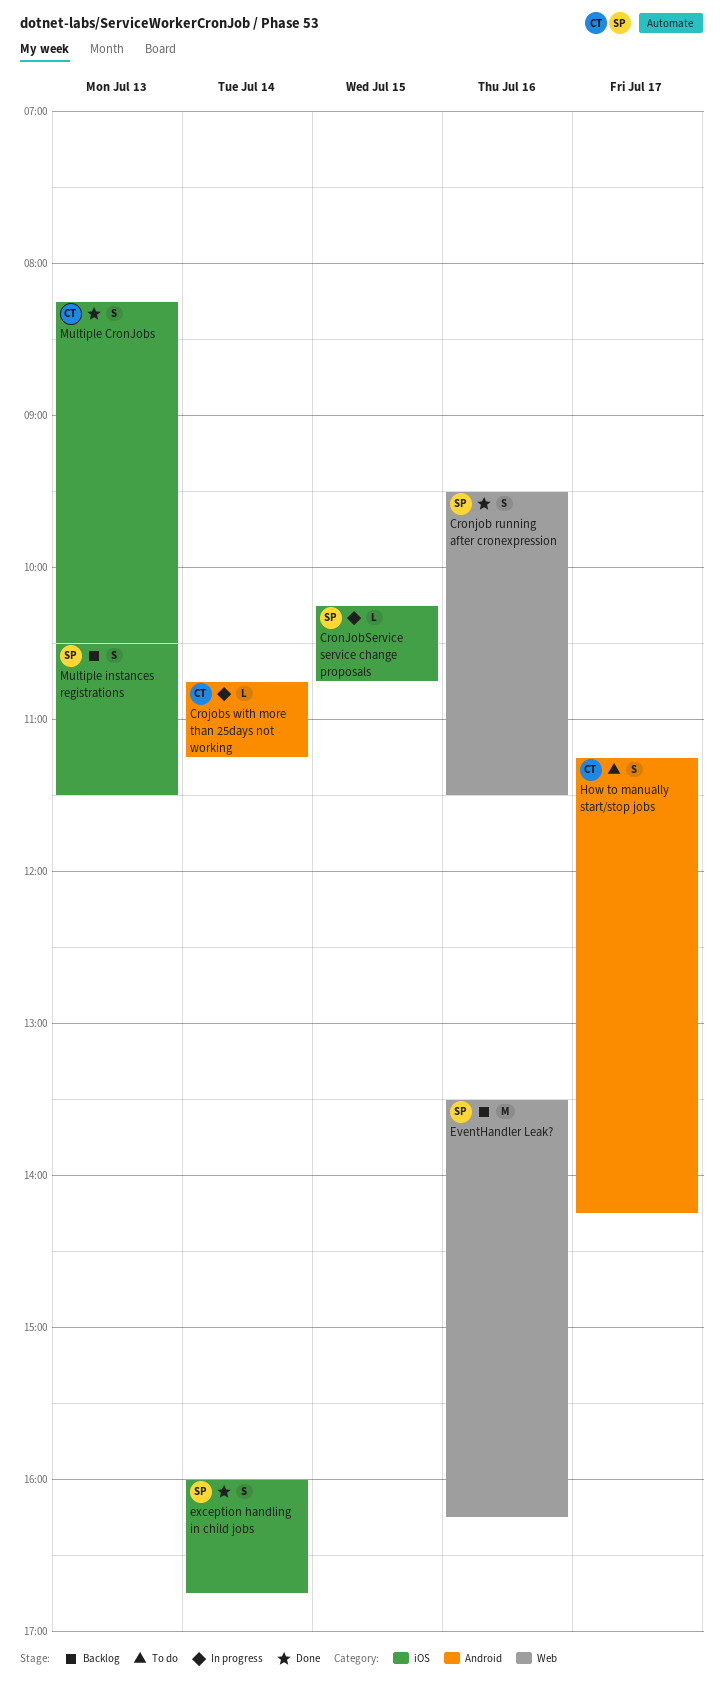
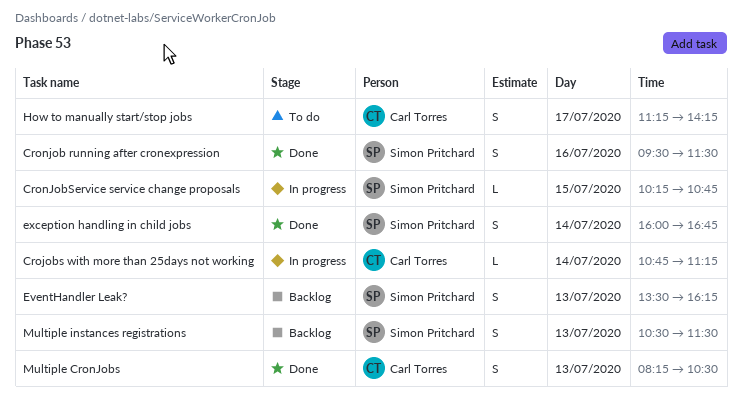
EventHandler Leak?, estimate: M -> S
EventHandler Leak?, day: Jul 16 -> Jul 13

